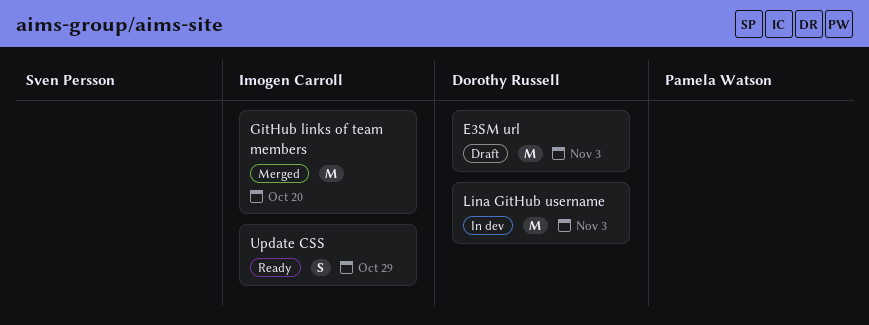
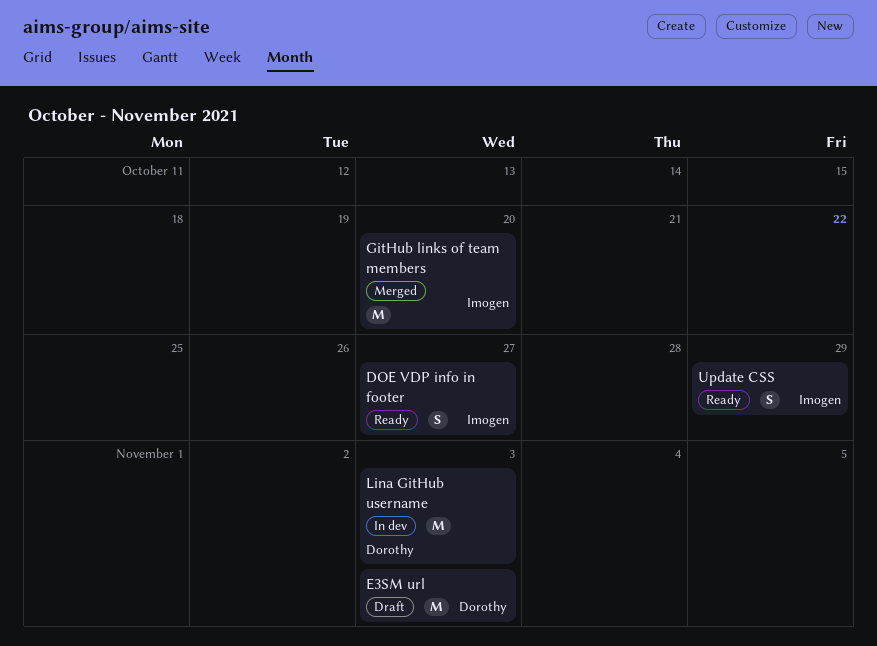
DOE VDP info in footer: none -> present

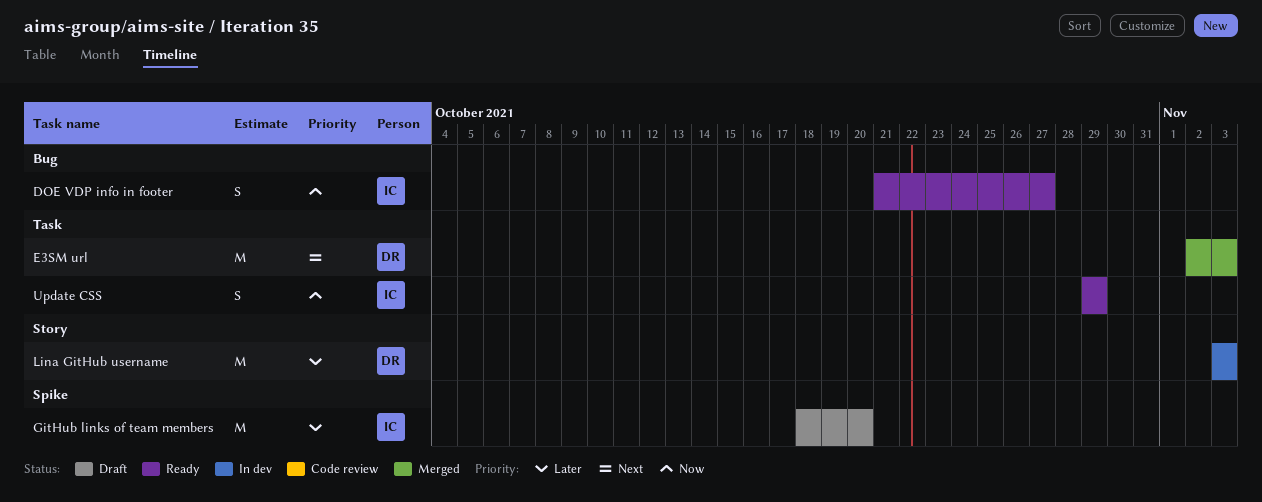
E3SM url, status: Draft -> Merged
GitHub links of team members, status: Merged -> Draft

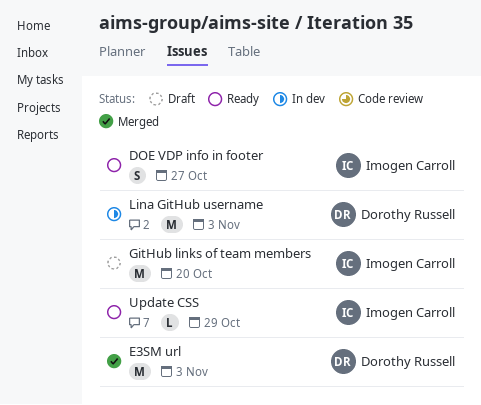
Update CSS, estimate: S -> L

